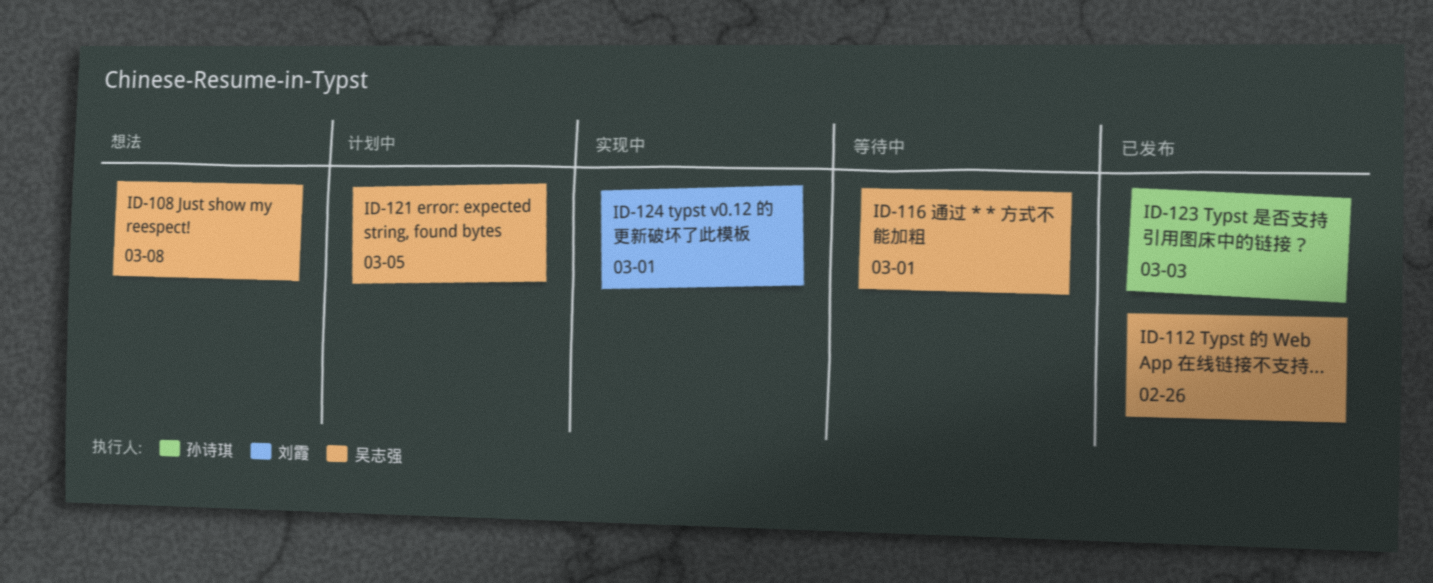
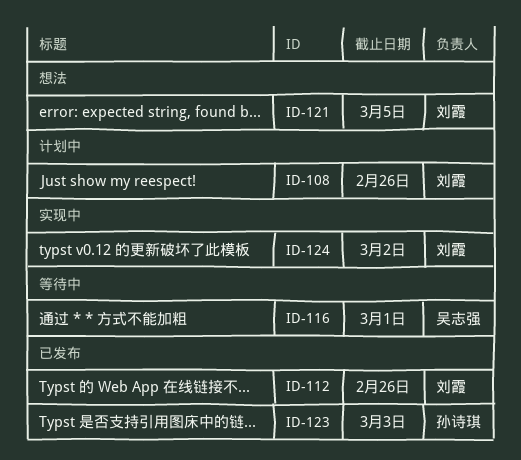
ID-108, status: 想法 -> 计划中
ID-108, owner: 吴志强 -> 刘霞
ID-108, due: Mar 8 -> Feb 26
ID-112, owner: 吴志强 -> 刘霞
ID-121, status: 计划中 -> 想法
ID-121, owner: 吴志强 -> 刘霞
ID-124, due: Mar 1 -> Mar 2

